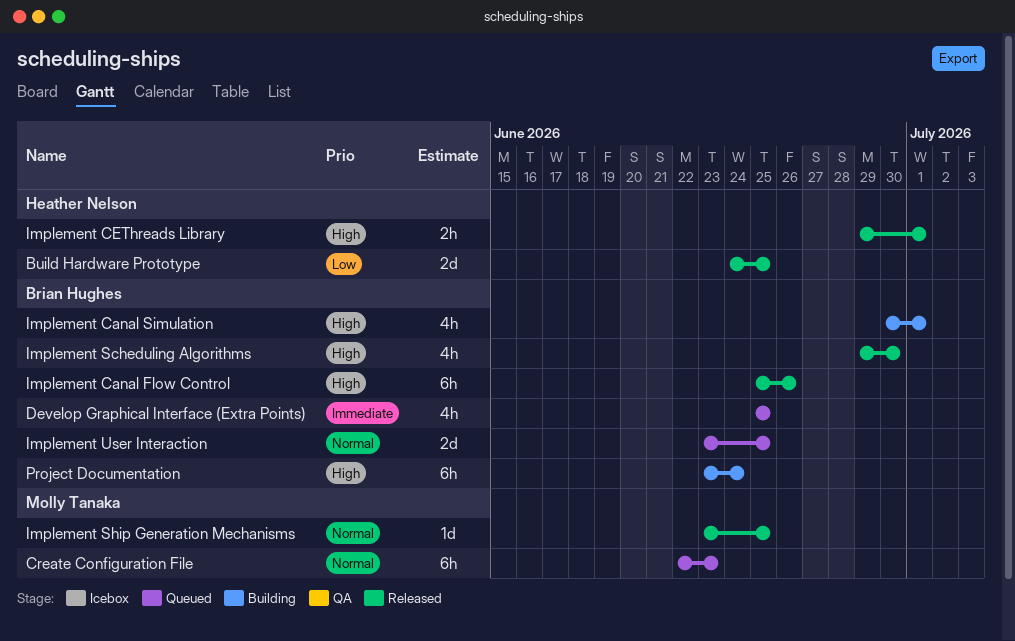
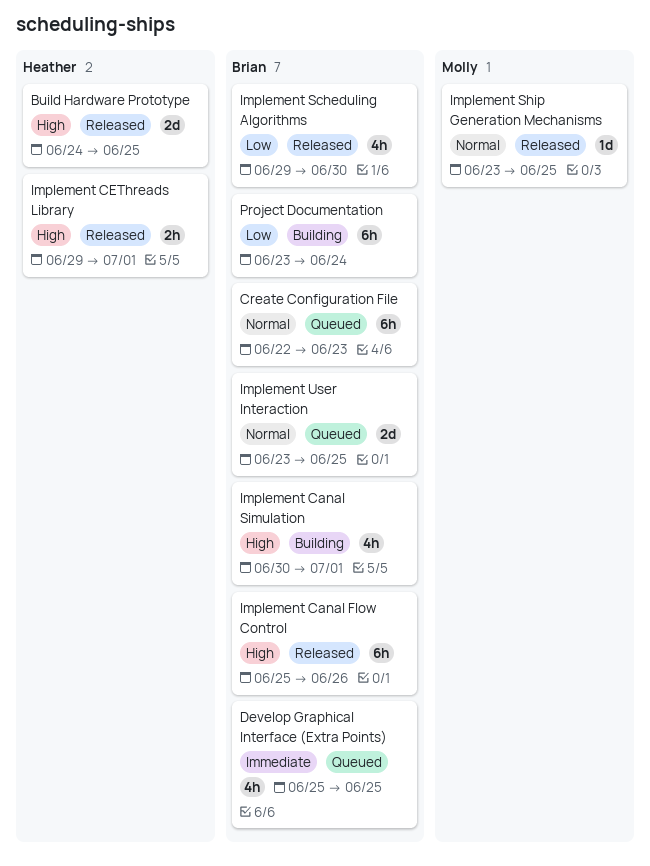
Build Hardware Prototype, priority: Low -> High
Create Configuration File, owner: Molly Tanaka -> Brian Hughes
Implement Scheduling Algorithms, priority: High -> Low
Project Documentation, priority: High -> Low

